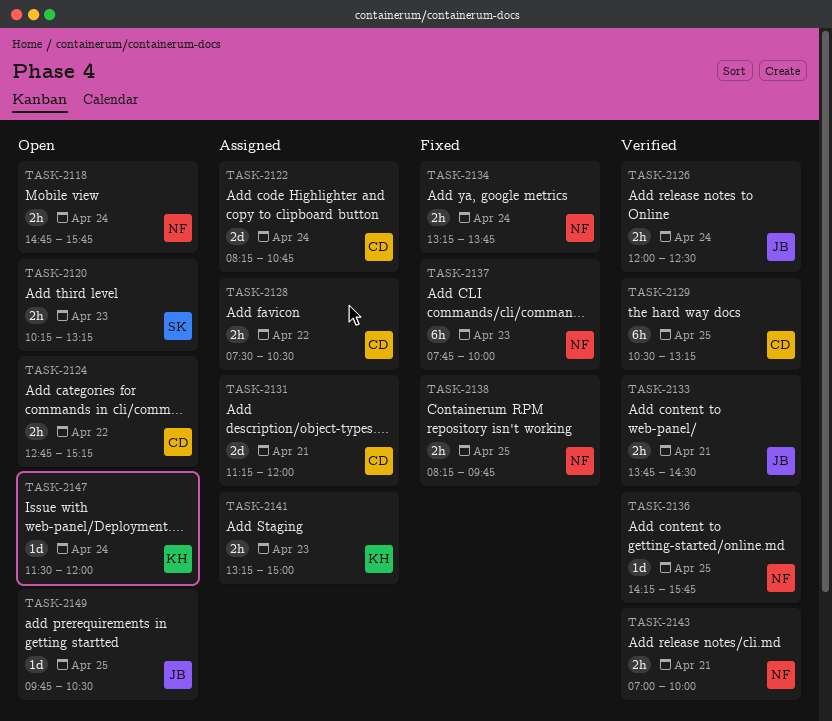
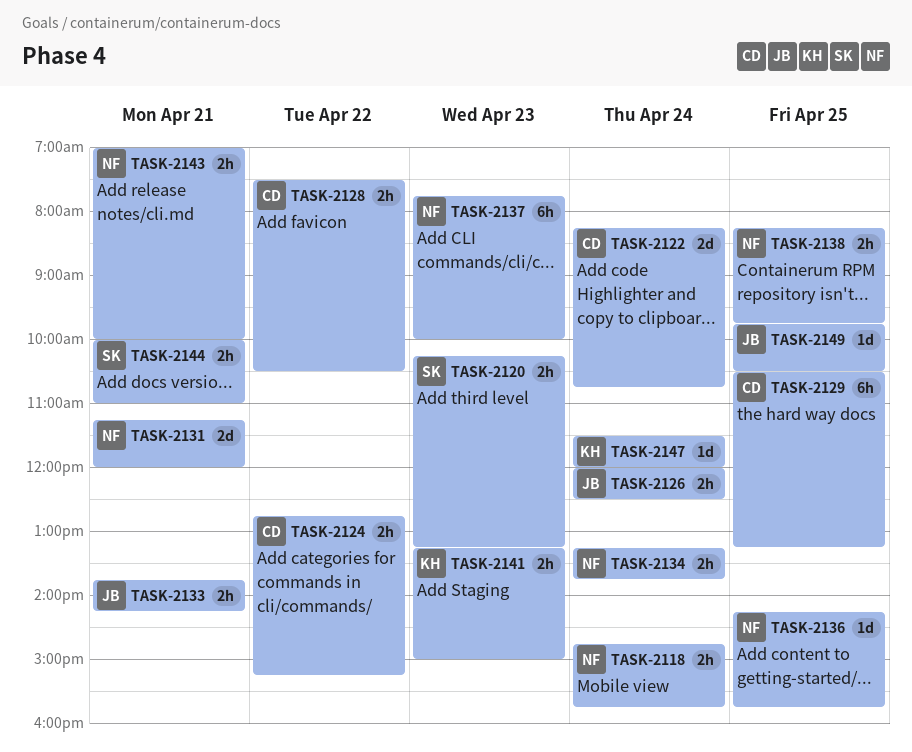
TASK-2131, owner: CD -> NF
TASK-2133, ends: 14:30 -> 14:15
TASK-2144: none -> present

